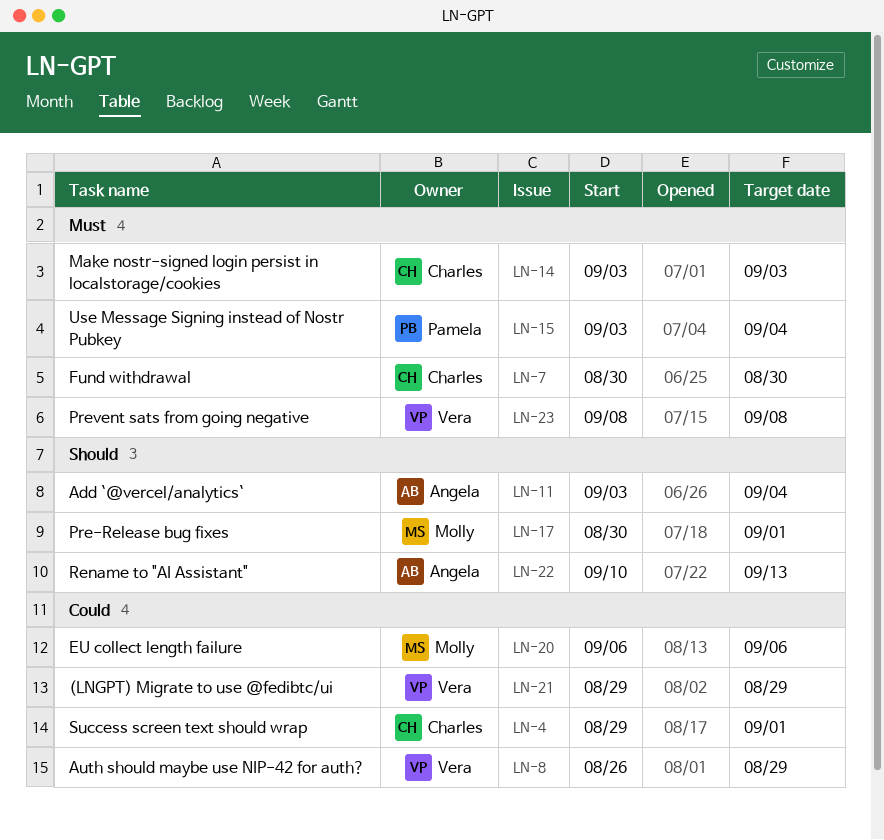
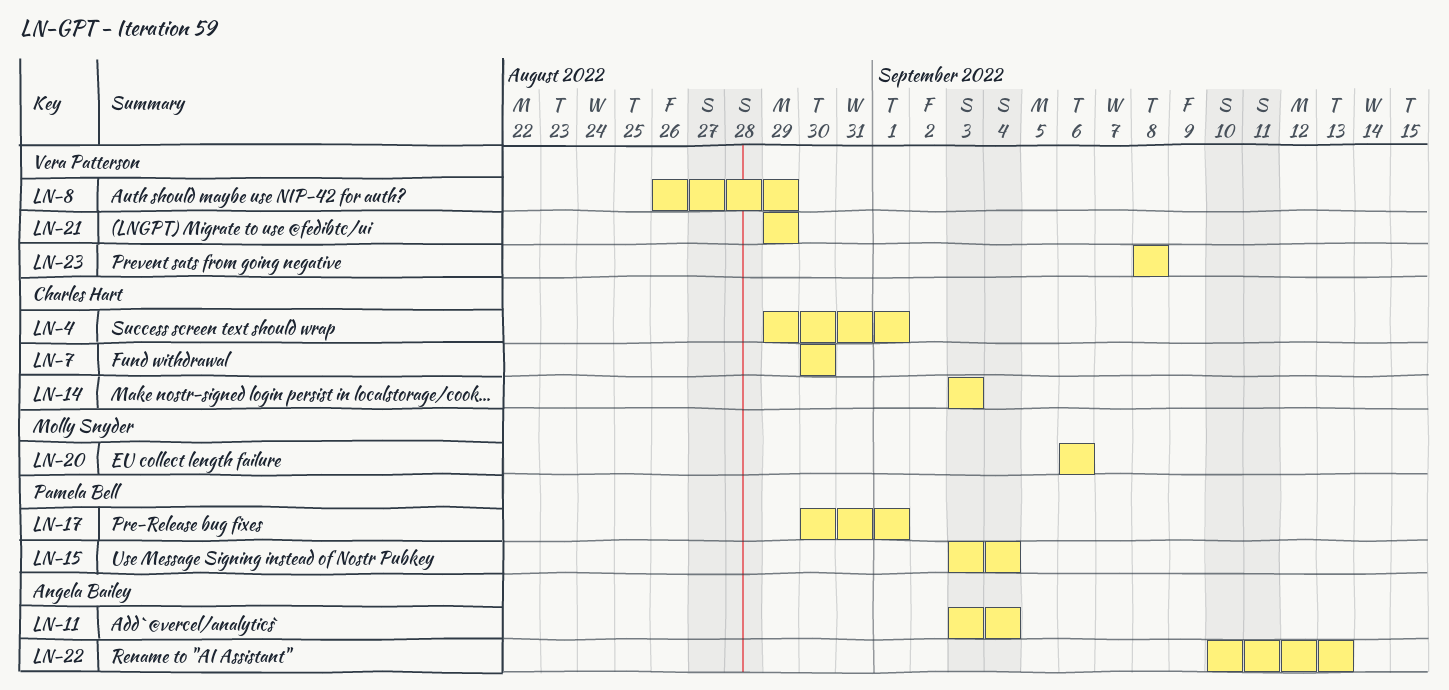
LN-17, owner: Molly Snyder -> Pamela Bell

